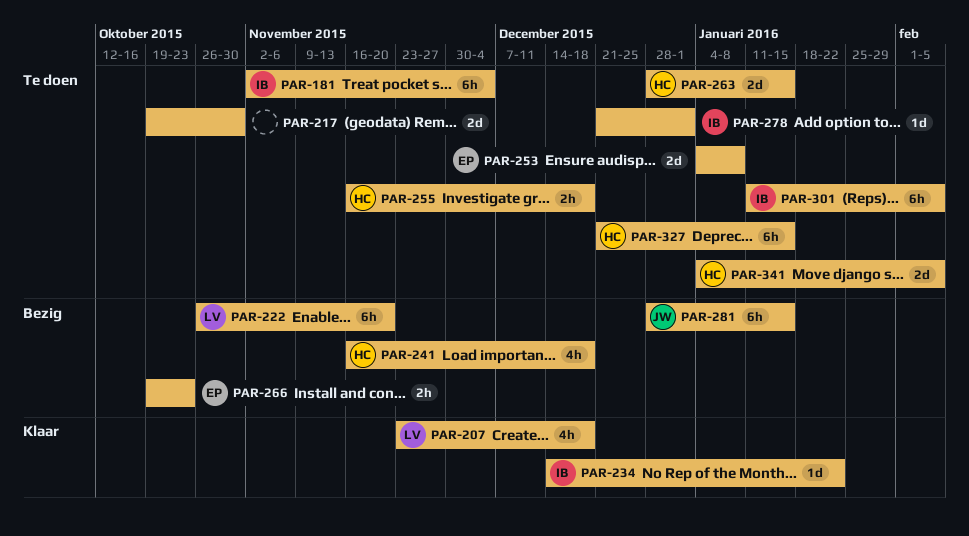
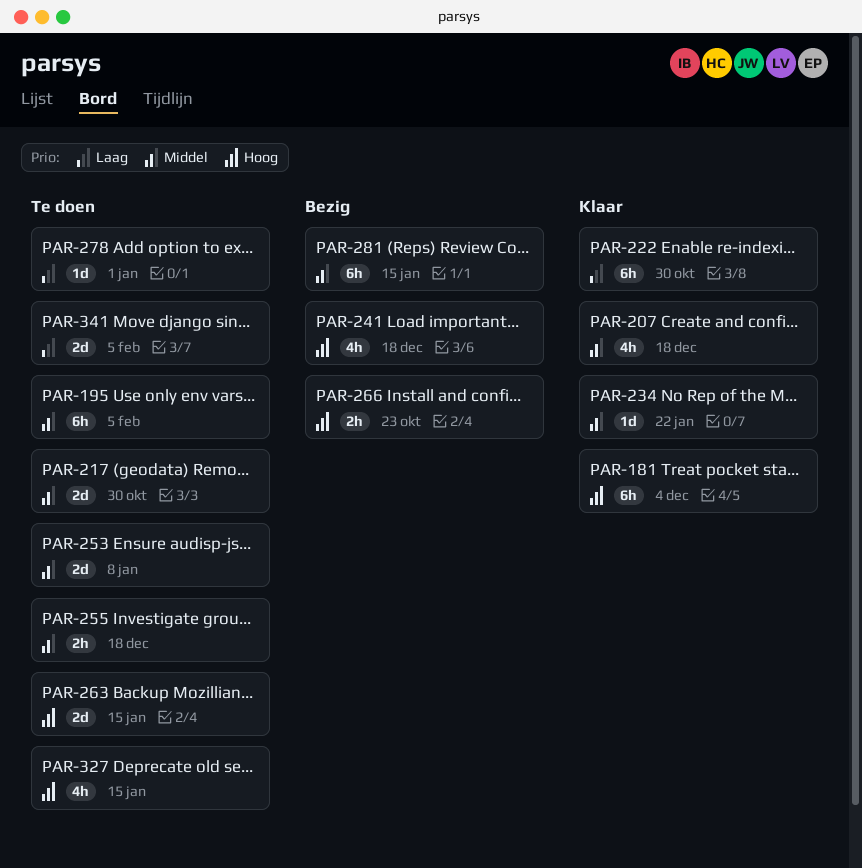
PAR-181, status: Te doen -> Klaar
PAR-195: none -> present
PAR-222, status: Bezig -> Klaar
PAR-222, due: Nov 20 -> Oct 30
PAR-301: present -> none
PAR-327, estimate: 6h -> 4h

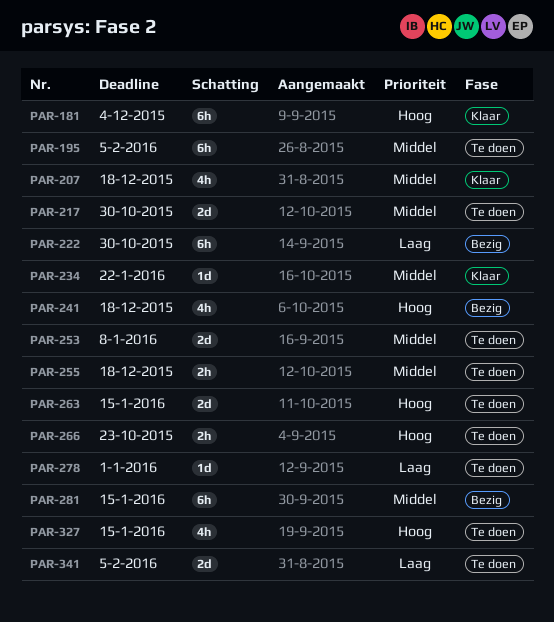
PAR-222, status: Klaar -> Bezig
PAR-266, status: Bezig -> Te doen

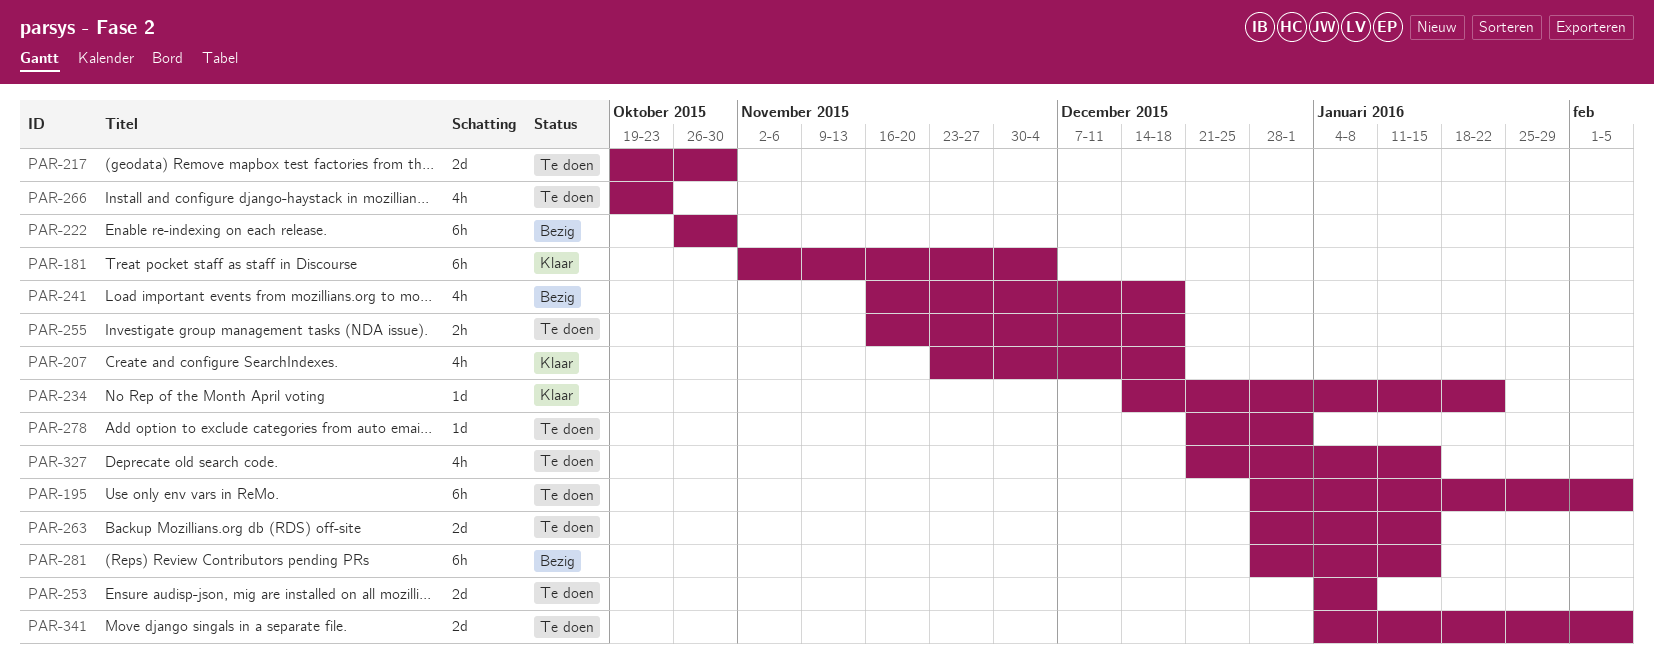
PAR-266, estimate: 2h -> 4h

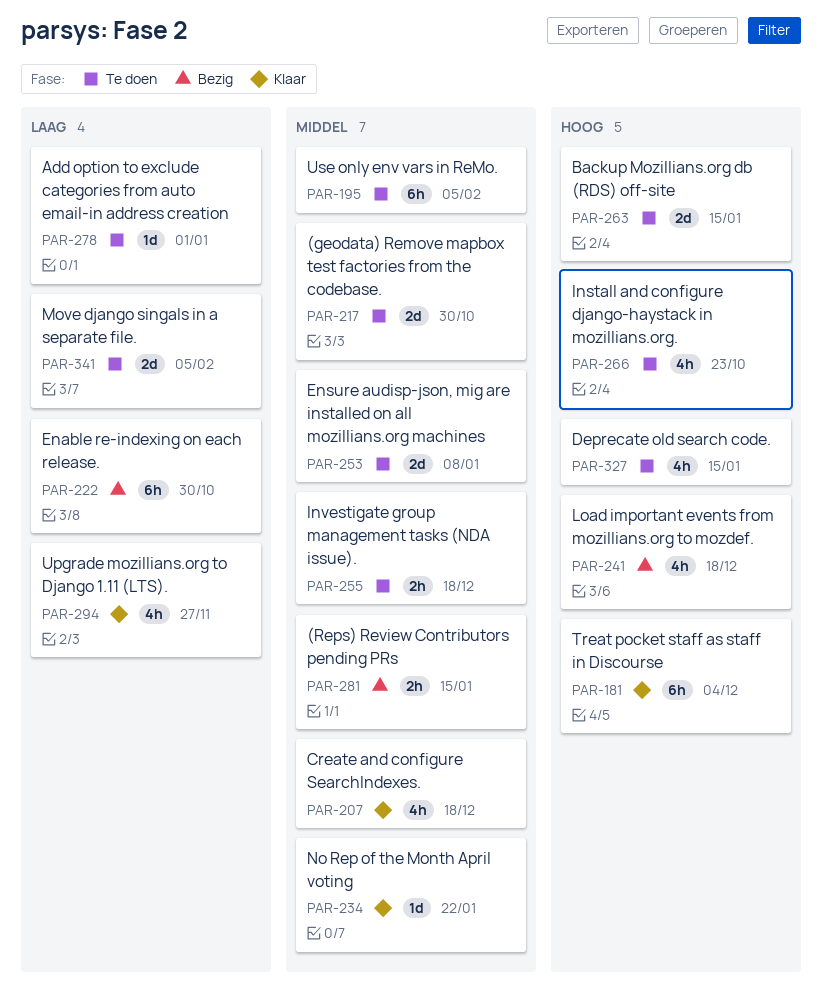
PAR-281, estimate: 6h -> 2h
PAR-294: none -> present

